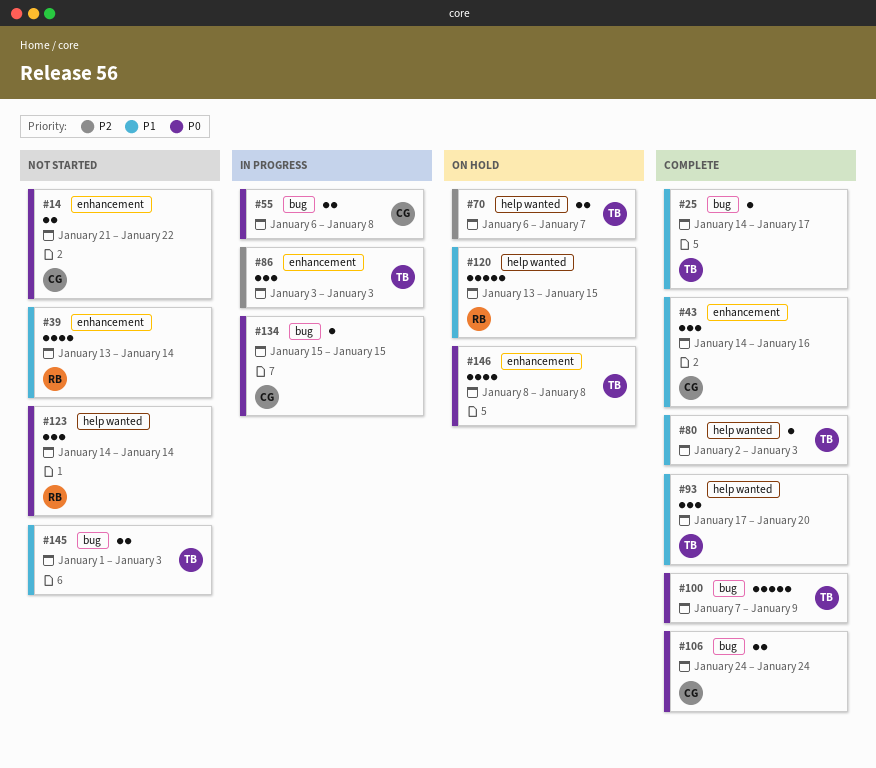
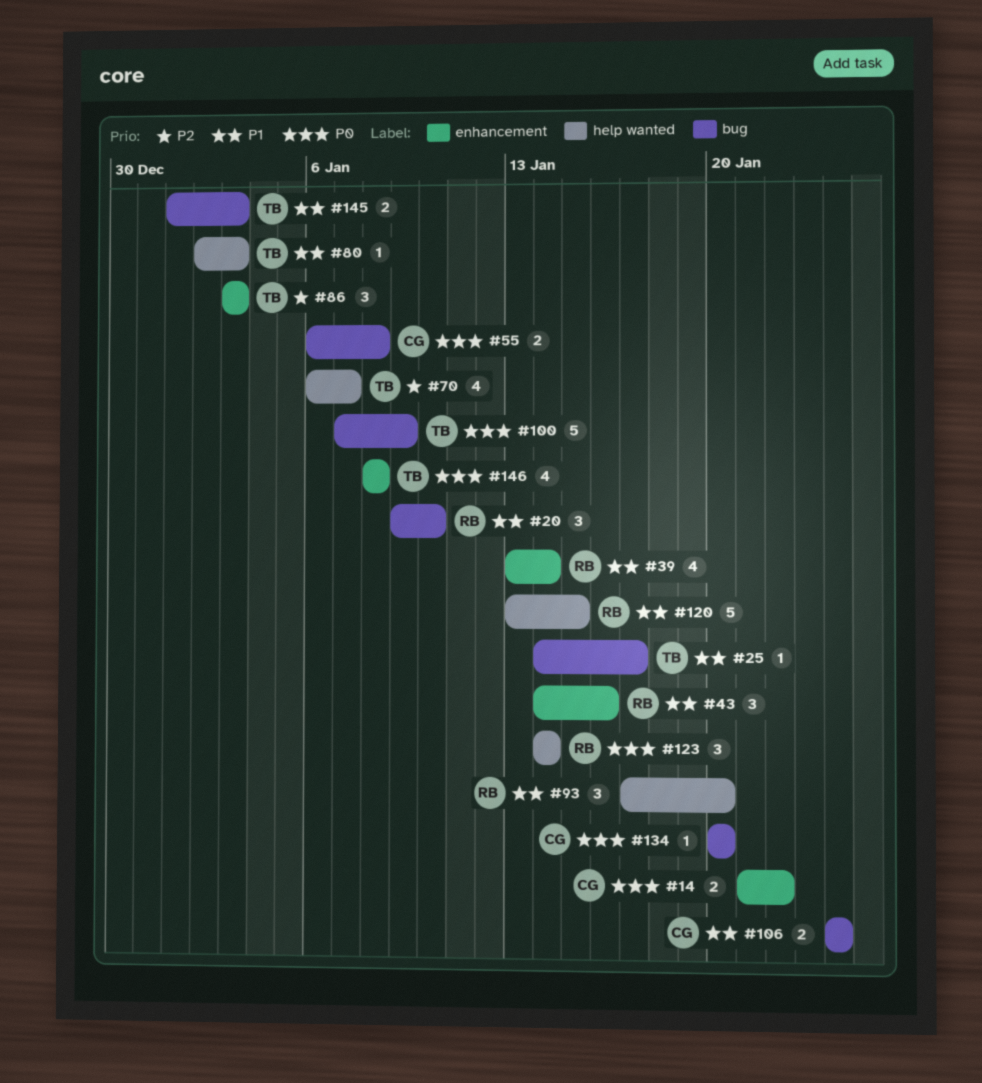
#20: none -> present
#43, owner: CG -> RB
#70, estimate: 2 -> 4
#93, owner: TB -> RB
#106, priority: P0 -> P1
#134, start: Jan 15 -> Jan 20
#134, due: Jan 15 -> Jan 20

